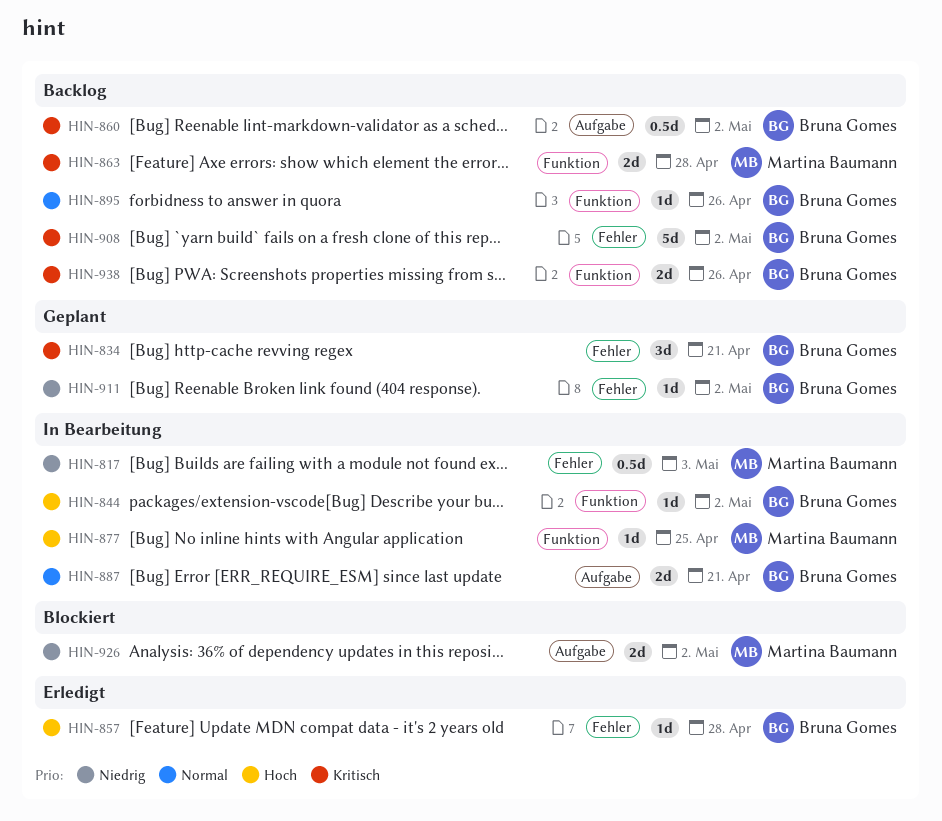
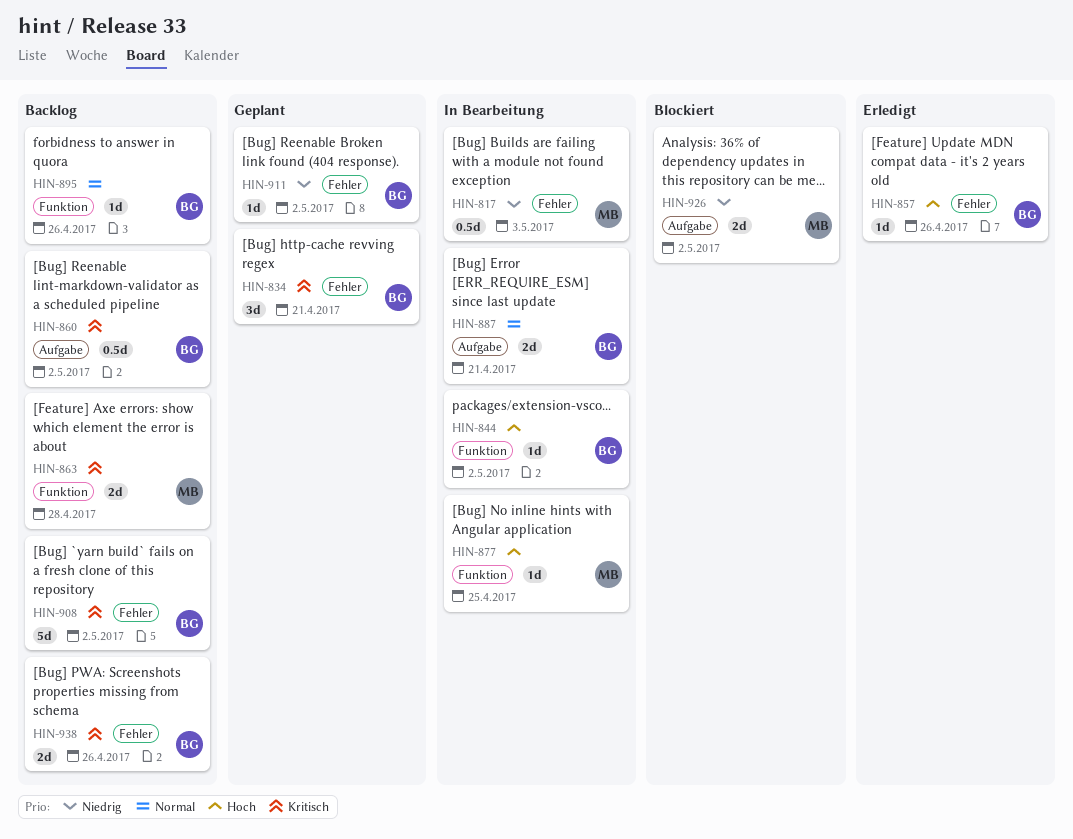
HIN-857, due: Apr 28 -> Apr 26
HIN-938, label: Funktion -> Fehler

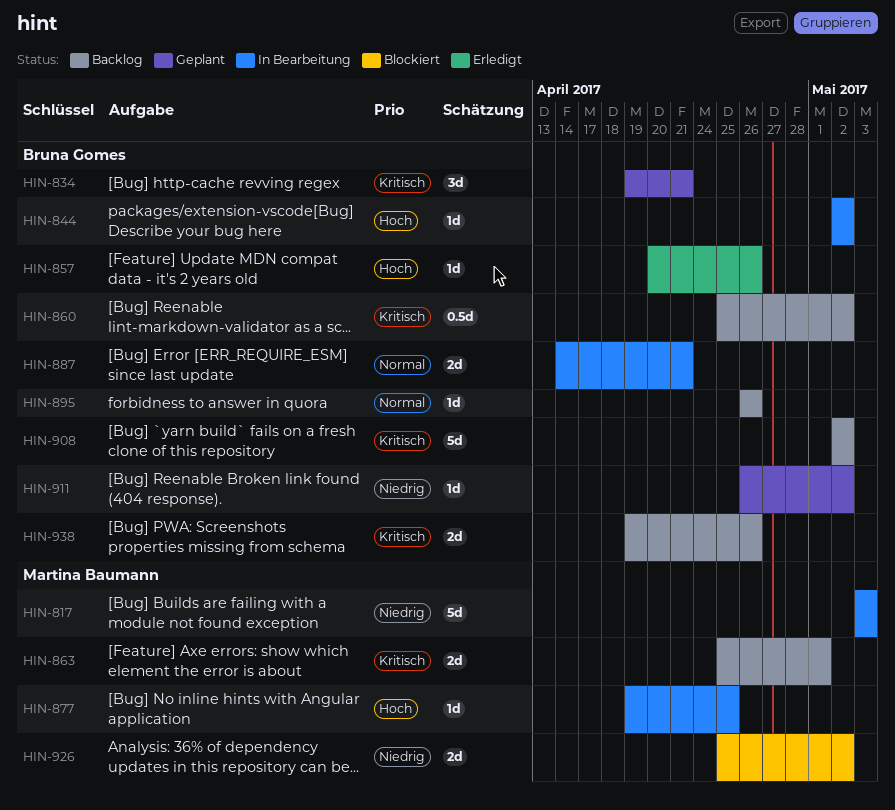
HIN-817, estimate: 0.5d -> 5d
HIN-863, due: Apr 28 -> May 1

